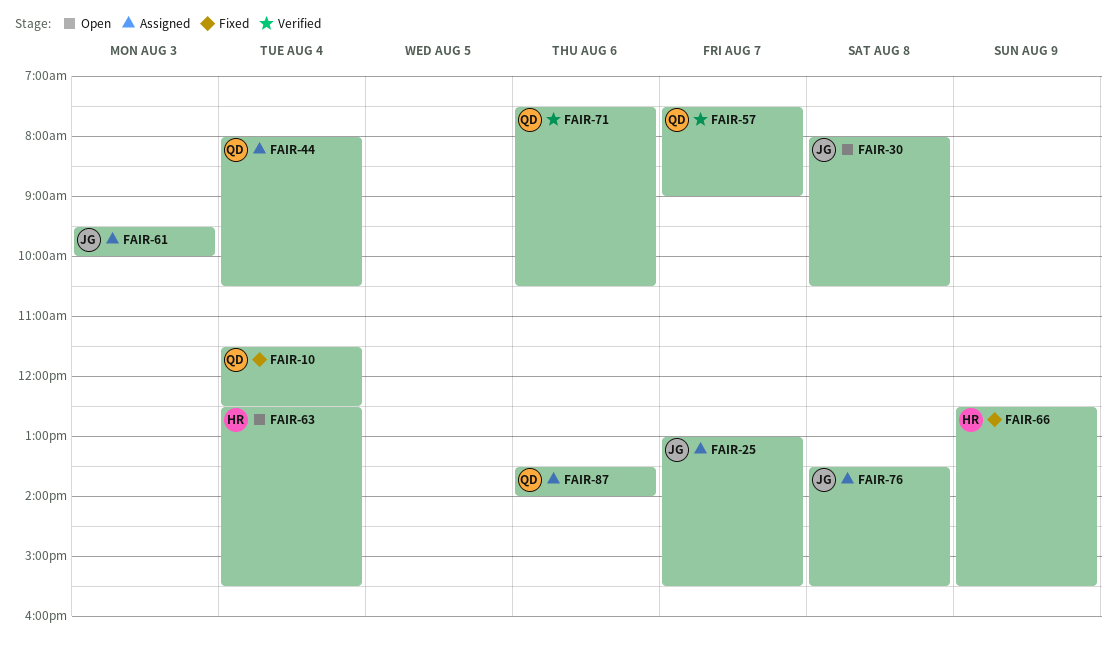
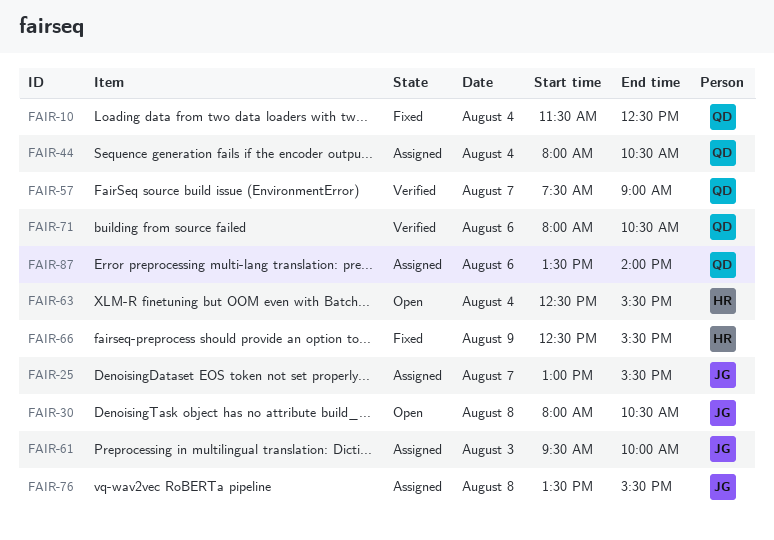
FAIR-71, begins: 07:30 -> 08:00

